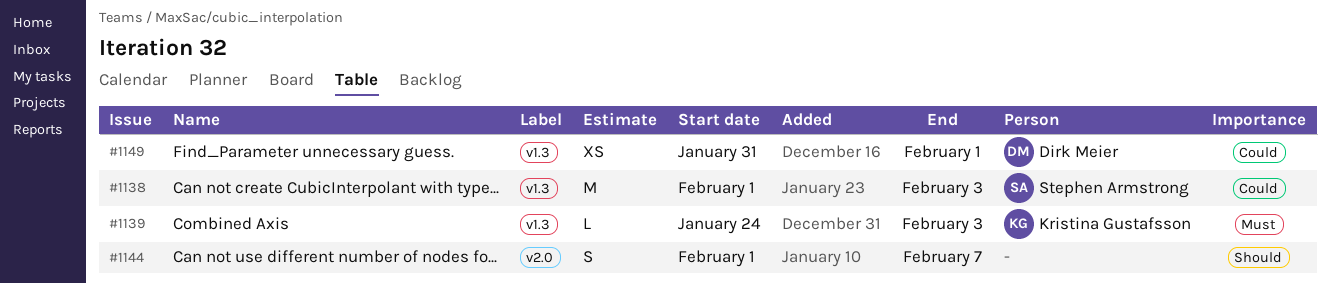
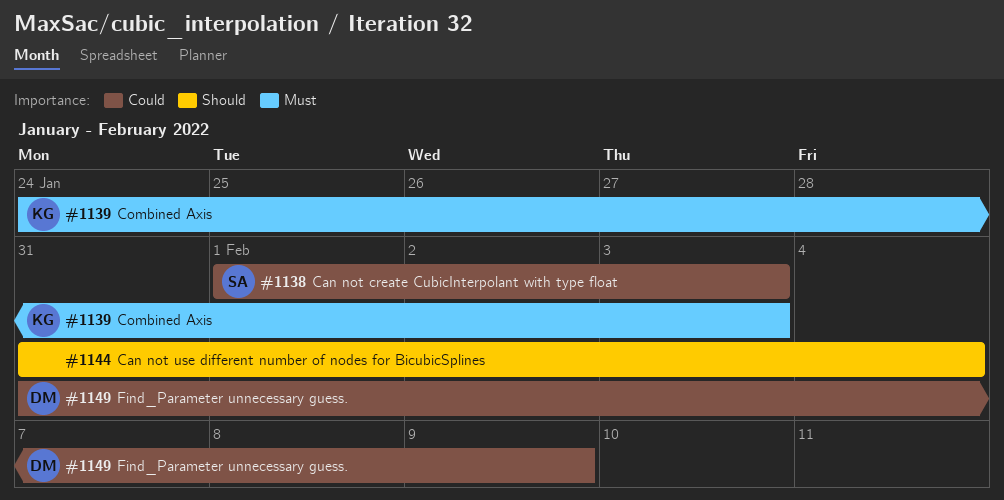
#1144, start: Feb 1 -> Jan 31
#1144, due: Feb 7 -> Feb 4
#1149, due: Feb 1 -> Feb 9

